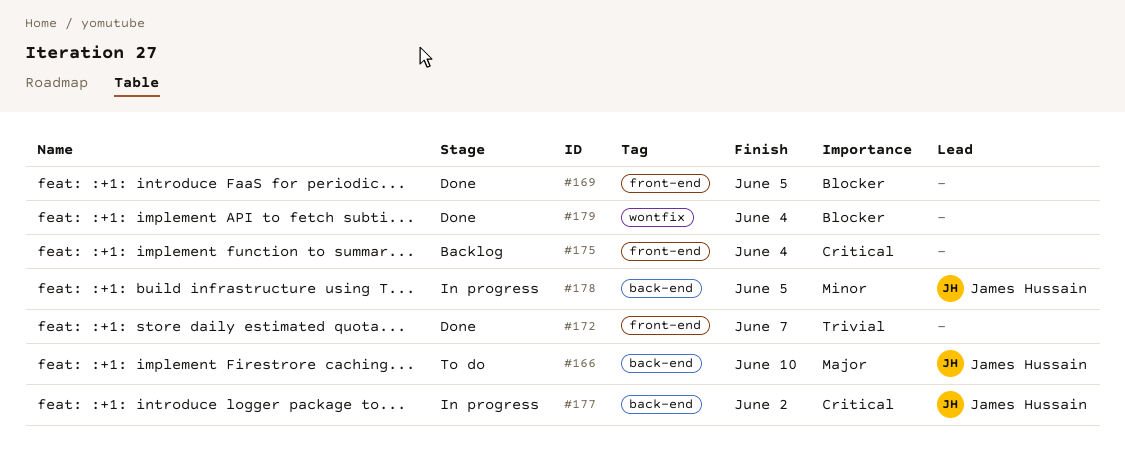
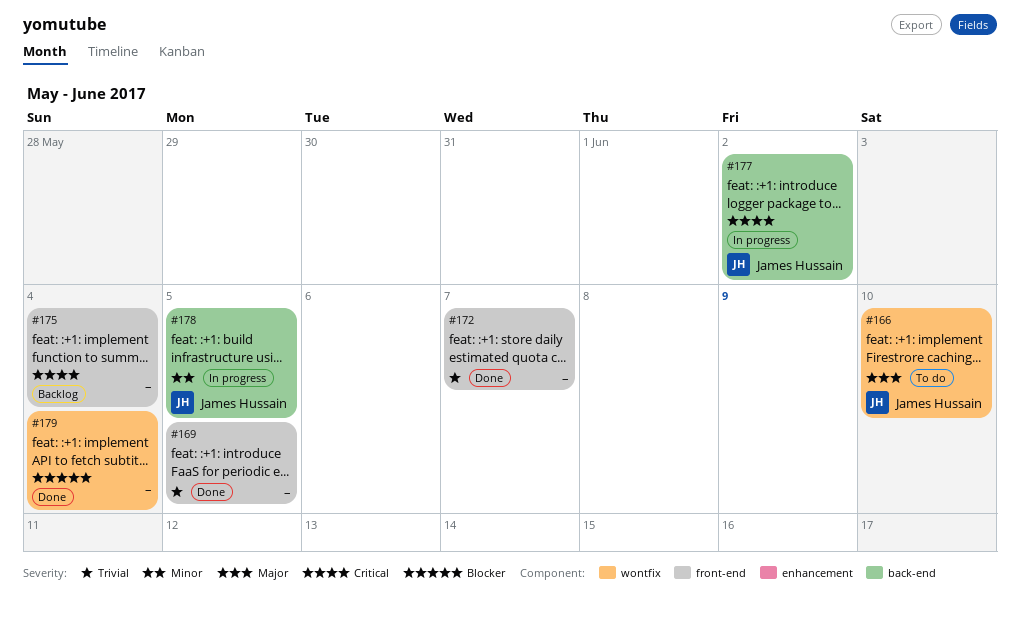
#166, label: back-end -> wontfix
#169, priority: Blocker -> Trivial

